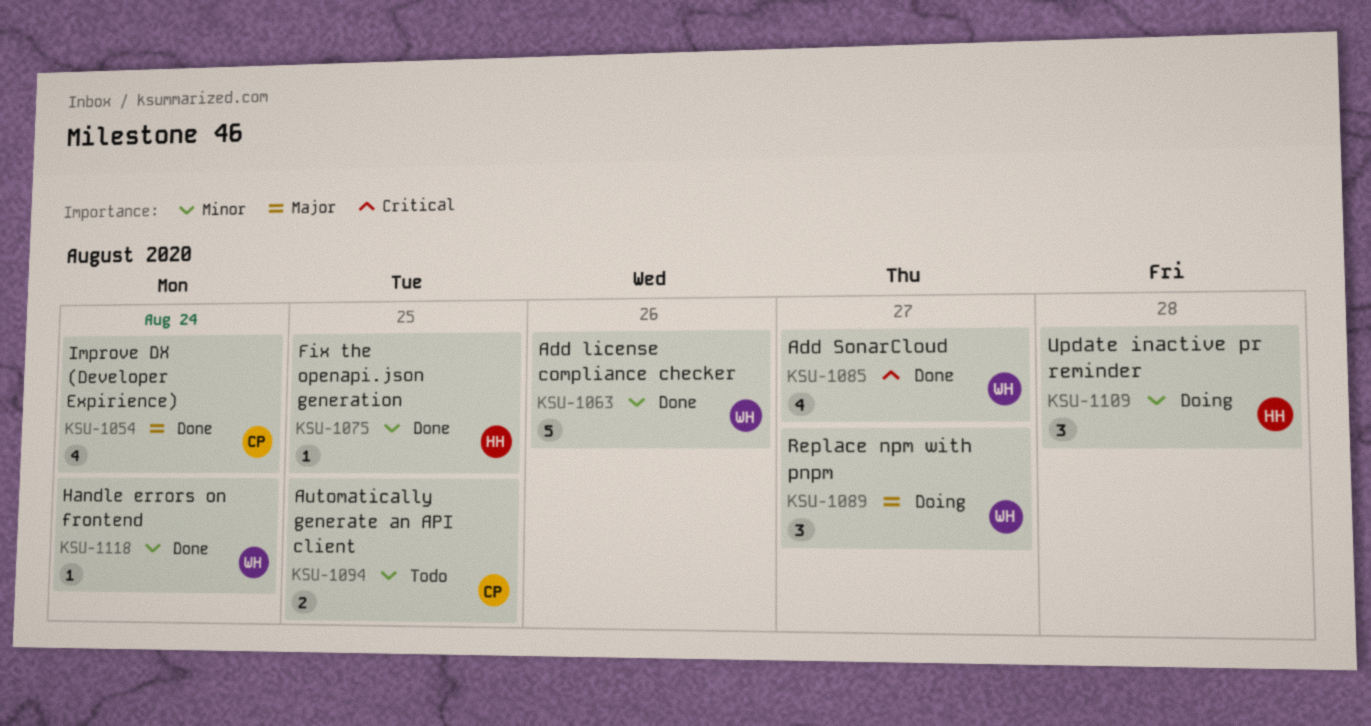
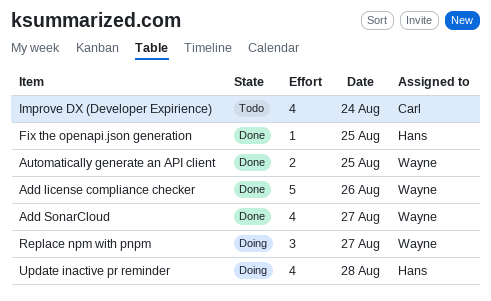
Automatically generate an API client, status: Todo -> Done
Automatically generate an API client, owner: Carl -> Wayne
Handle errors on frontend: present -> none
Improve DX (Developer Expirience), status: Done -> Todo
Update inactive pr reminder, estimate: 3 -> 4

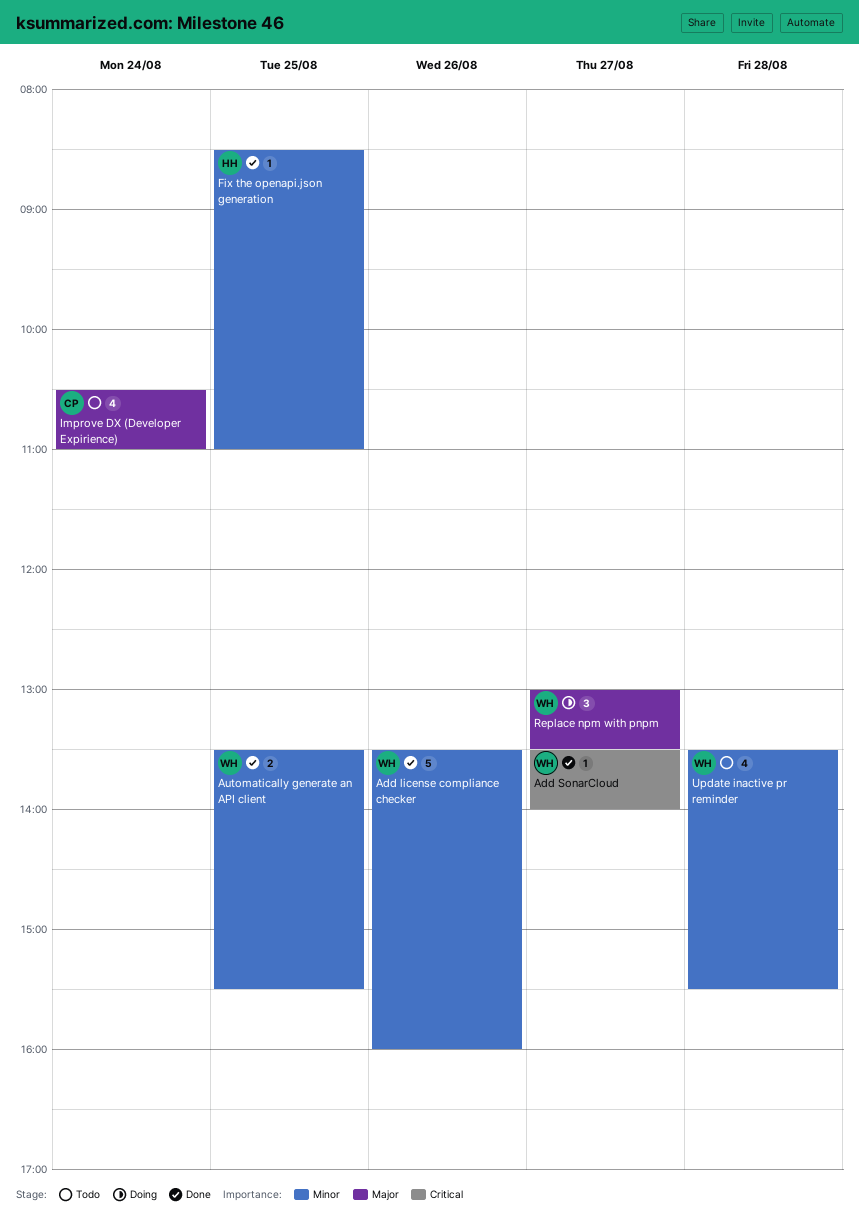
Add SonarCloud, estimate: 4 -> 1
Update inactive pr reminder, status: Doing -> Todo
Update inactive pr reminder, owner: Hans -> Wayne

